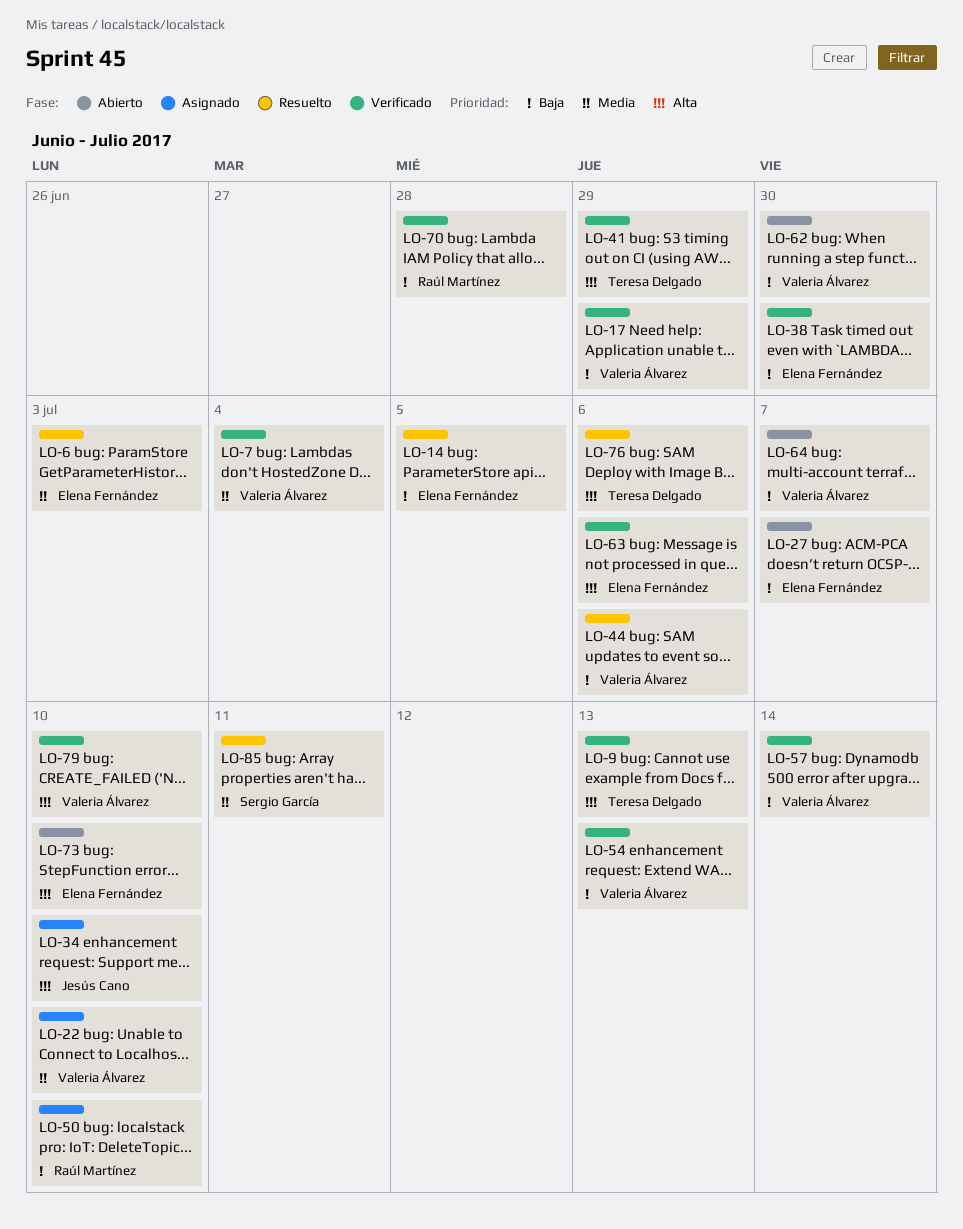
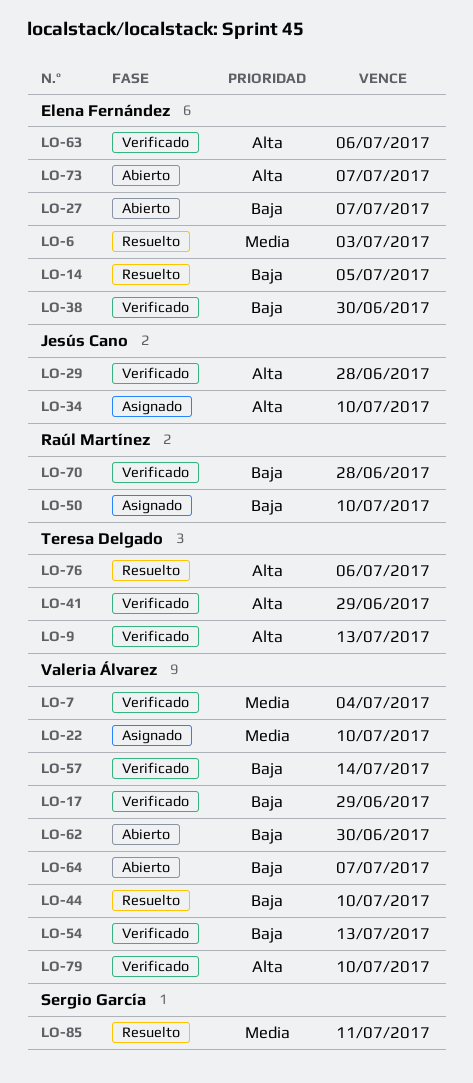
LO-29: none -> present
LO-44, due: Jul 6 -> Jul 10
LO-73, due: Jul 10 -> Jul 7

